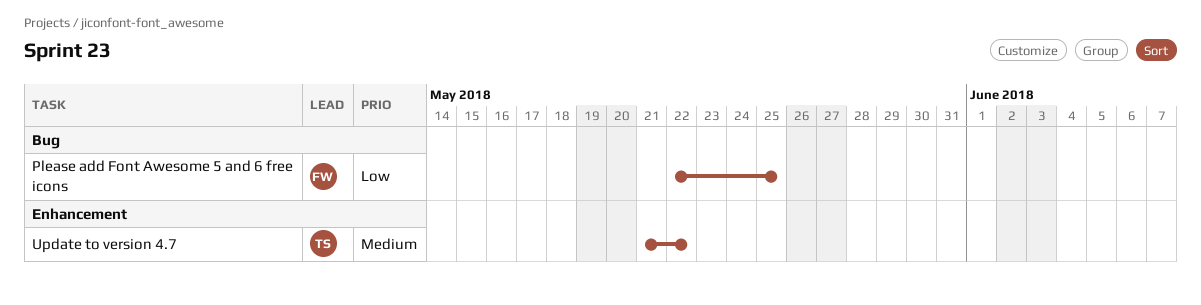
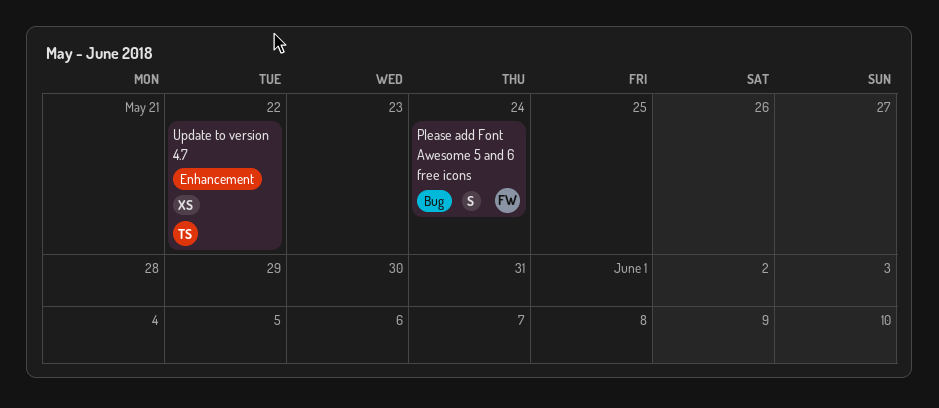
Please add Font Awesome 5 and 6 free icons, due: May 25 -> May 24

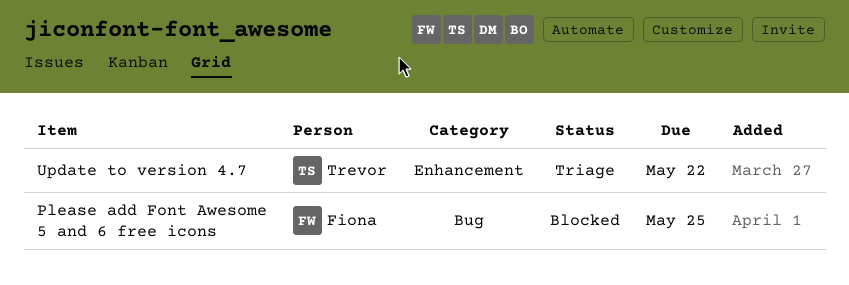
Please add Font Awesome 5 and 6 free icons, due: May 24 -> May 25

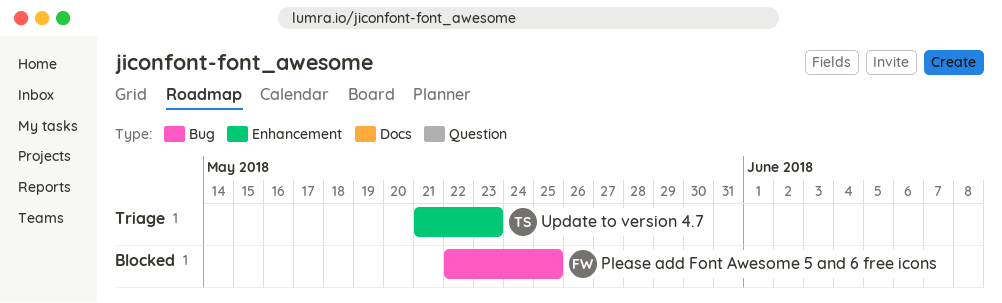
Update to version 4.7, due: May 22 -> May 23

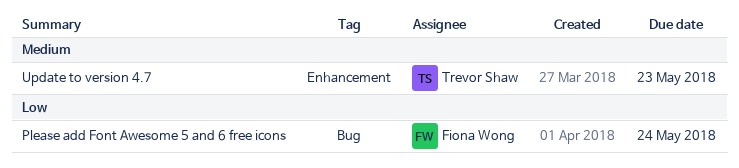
Please add Font Awesome 5 and 6 free icons, due: May 25 -> May 24

